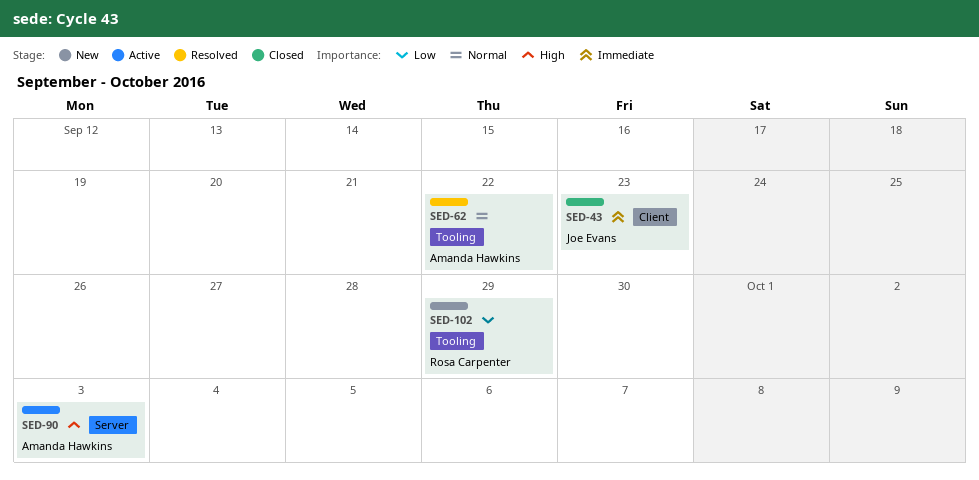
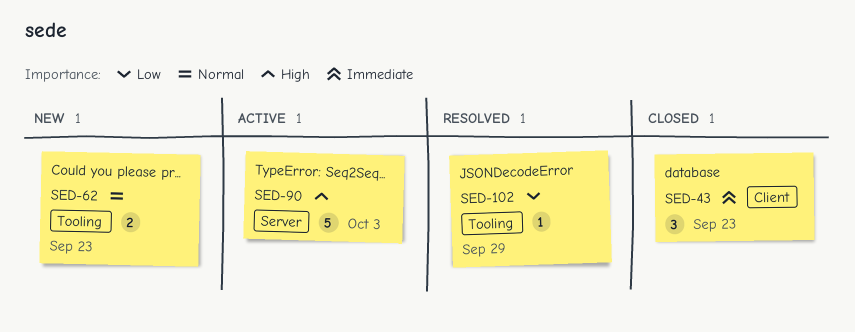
SED-62, status: Resolved -> New
SED-62, due: Sep 22 -> Sep 23
SED-102, status: New -> Resolved

